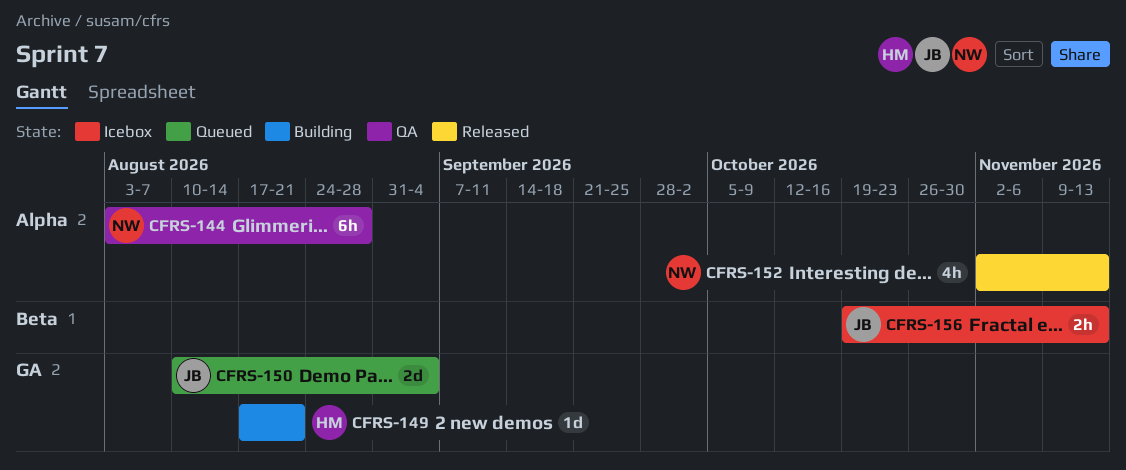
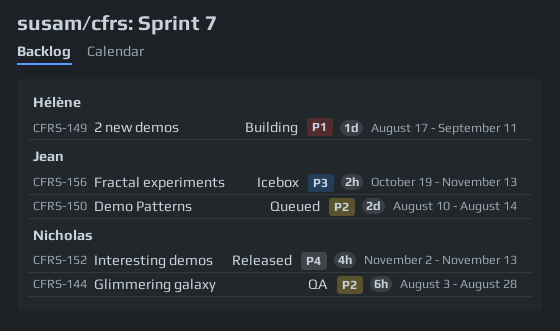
CFRS-149, due: Aug 21 -> Sep 11
CFRS-150, due: Sep 4 -> Aug 14

